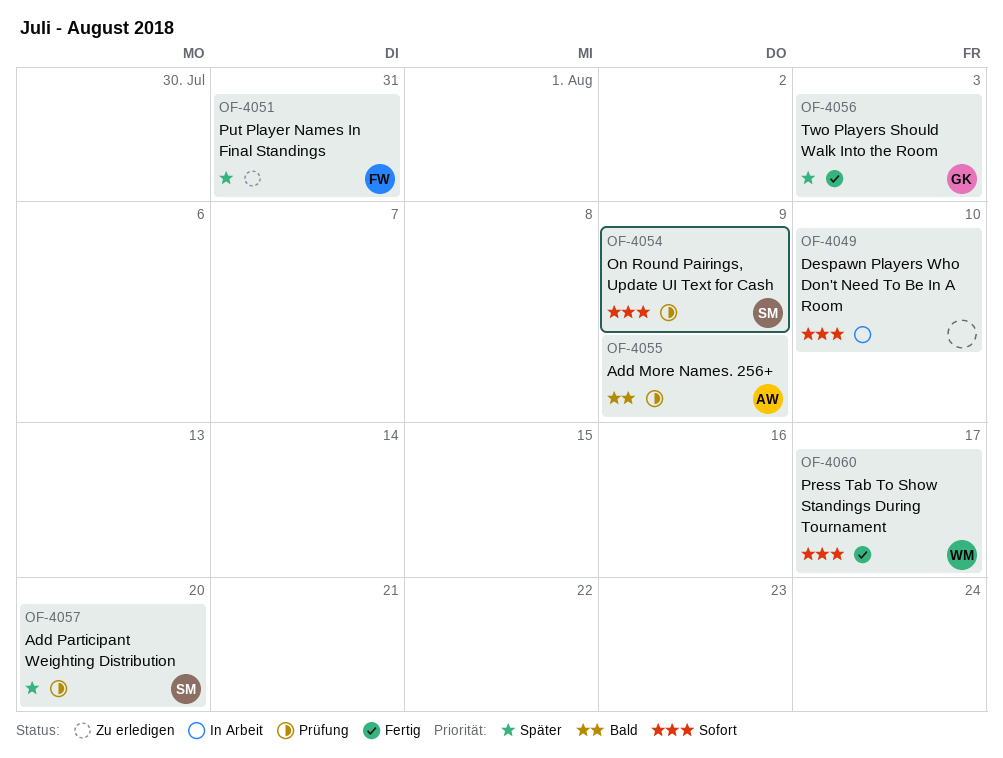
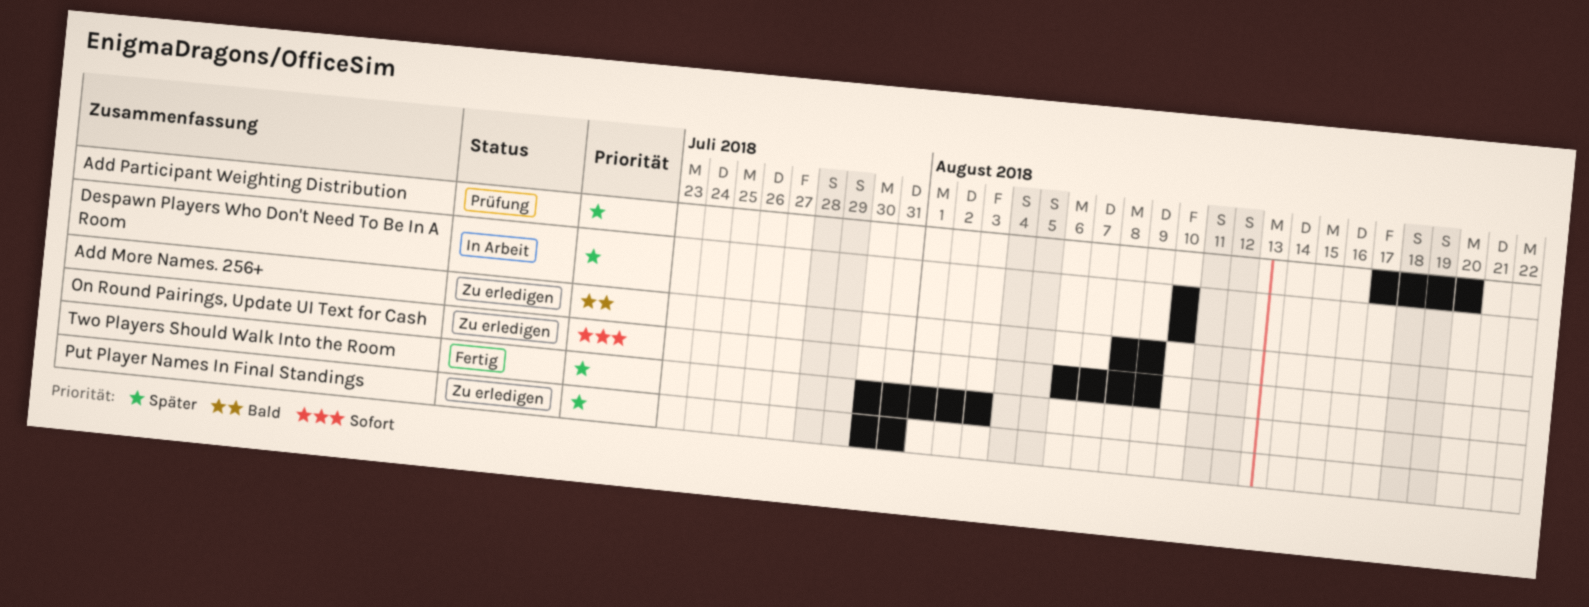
Add More Names. 256+, status: Prüfung -> Zu erledigen
Despawn Players Who Don't Need To Be In A Room, priority: Sofort -> Später
On Round Pairings, Update UI Text for Cash, status: Prüfung -> Zu erledigen
Press Tab To Show Standings During Tournament: present -> none

